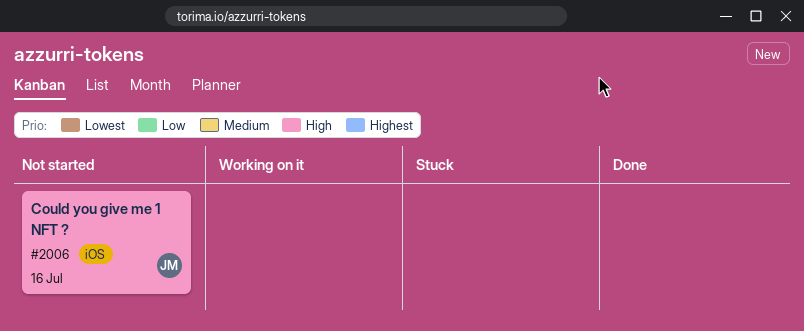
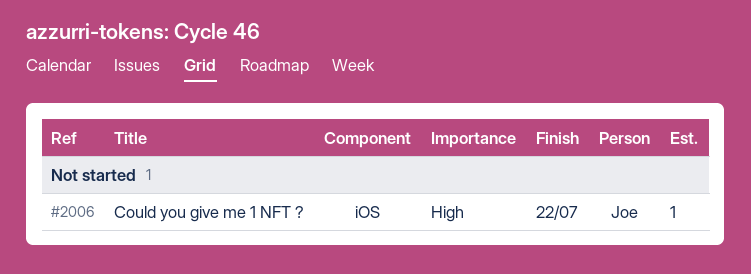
#2006, due: Jul 16 -> Jul 22

